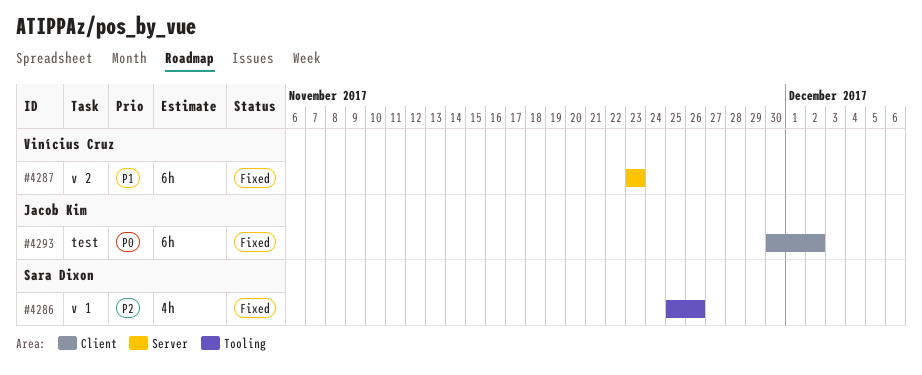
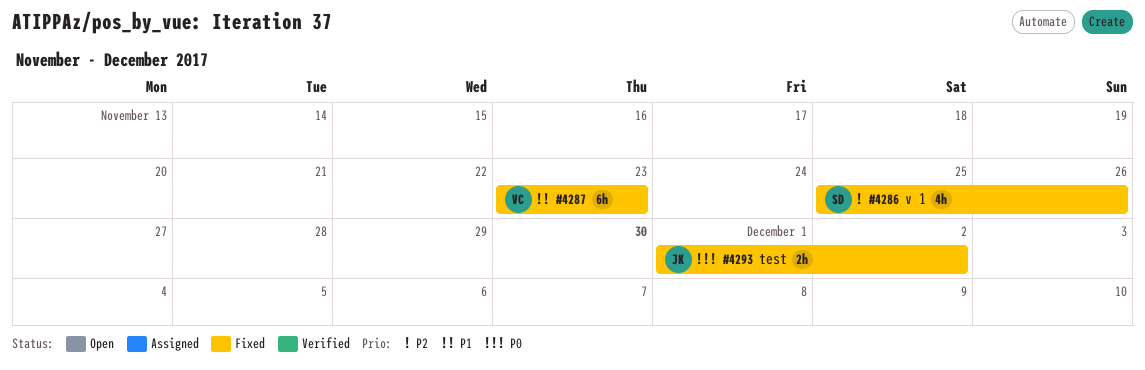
#4293, estimate: 6h -> 2h
#4293, start: Nov 30 -> Dec 1

